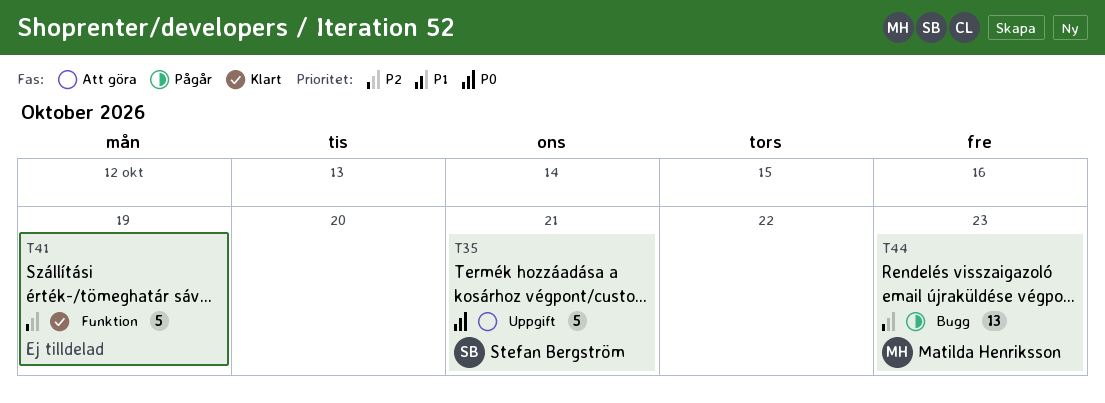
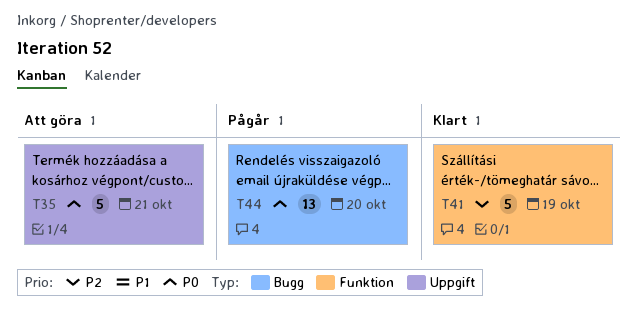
T44, priority: P2 -> P0
T44, due: Oct 23 -> Oct 20

